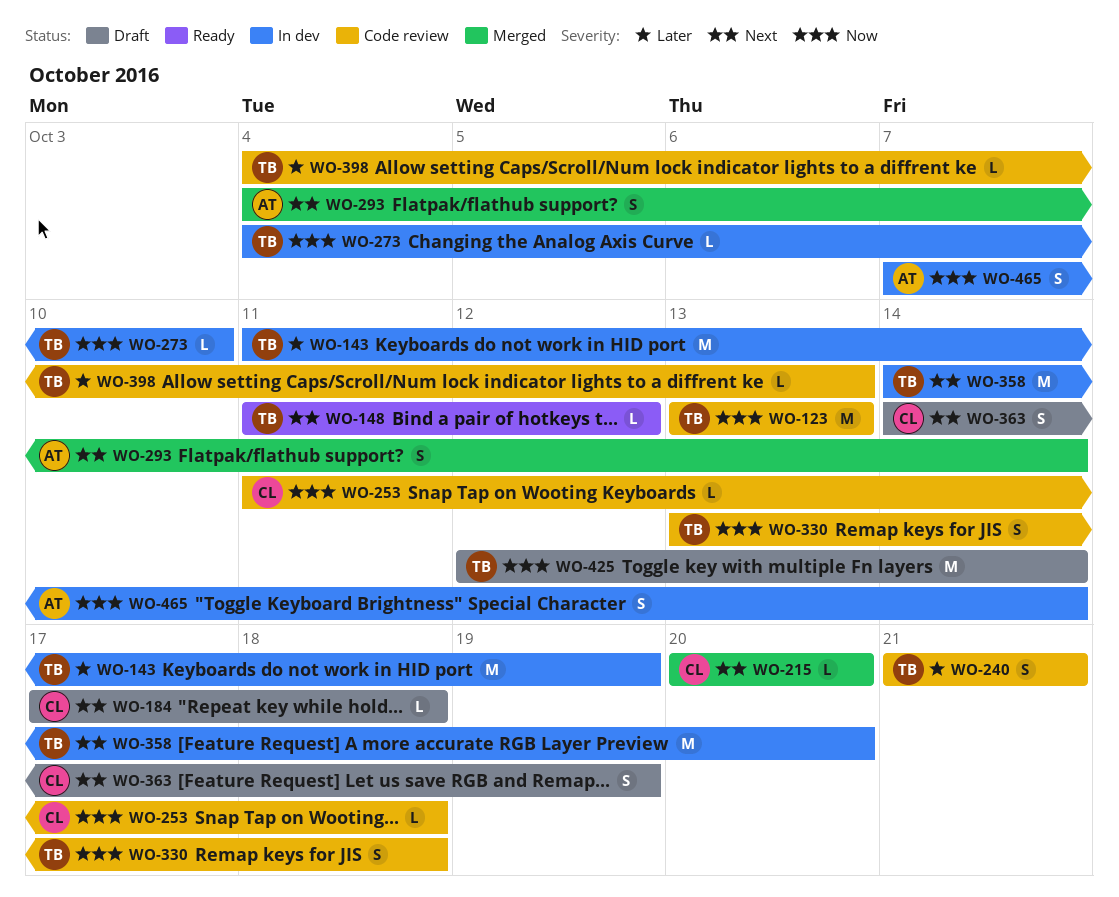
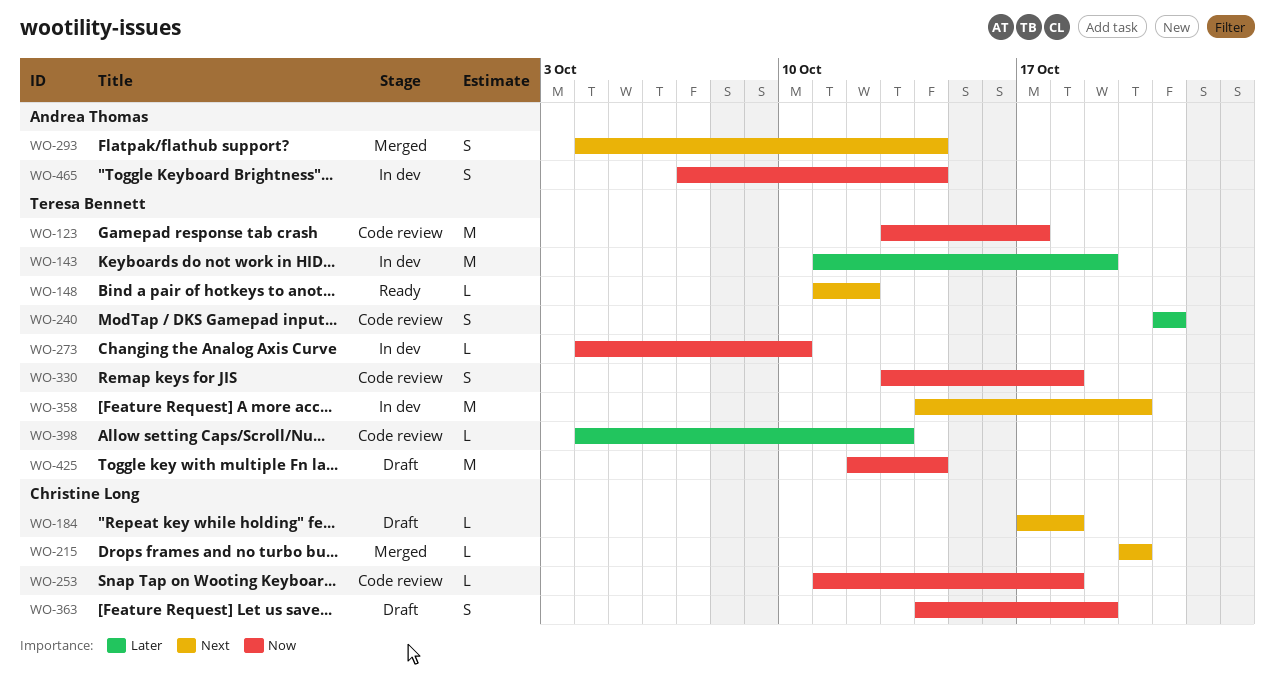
WO-123, due: Oct 13 -> Oct 17
WO-363, priority: Next -> Now

